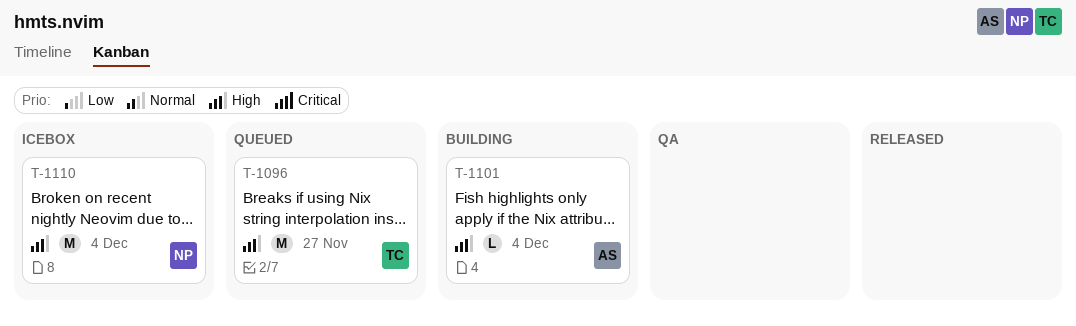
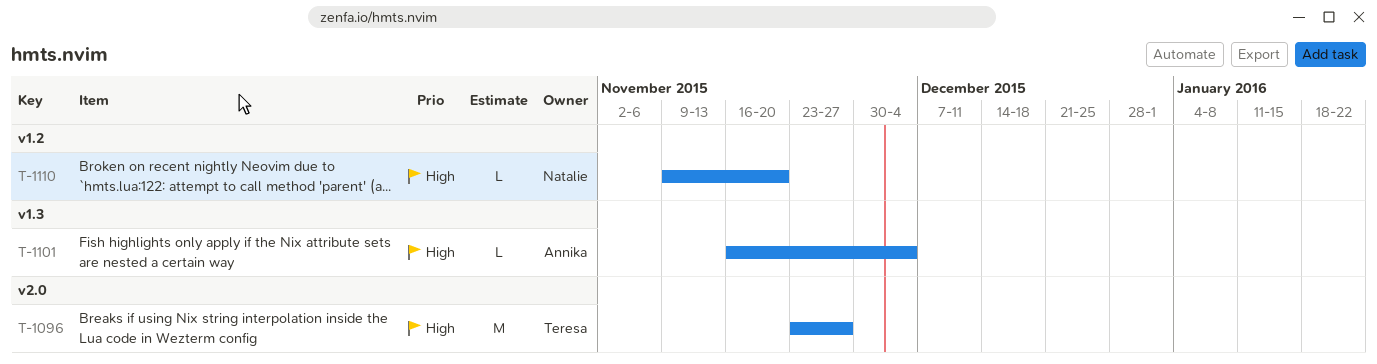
T-1110, estimate: M -> L
T-1110, due: Dec 4 -> Nov 20

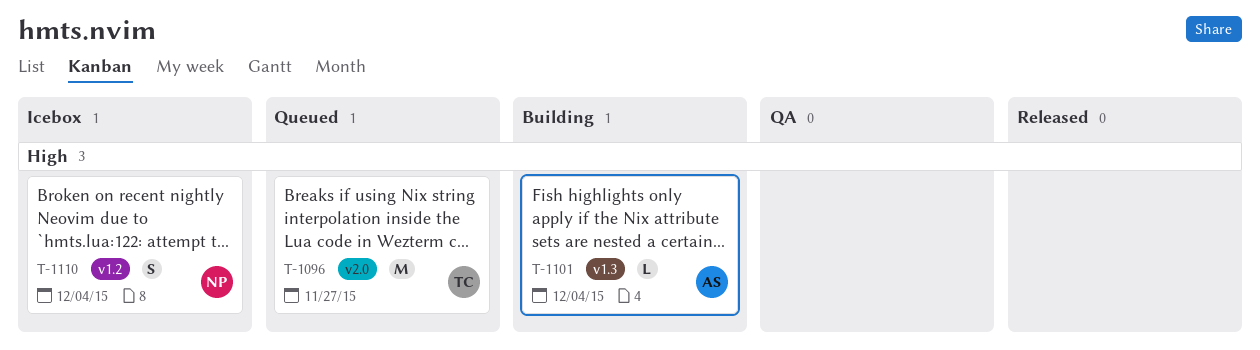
T-1110, estimate: L -> S
T-1110, due: Nov 20 -> Dec 4

